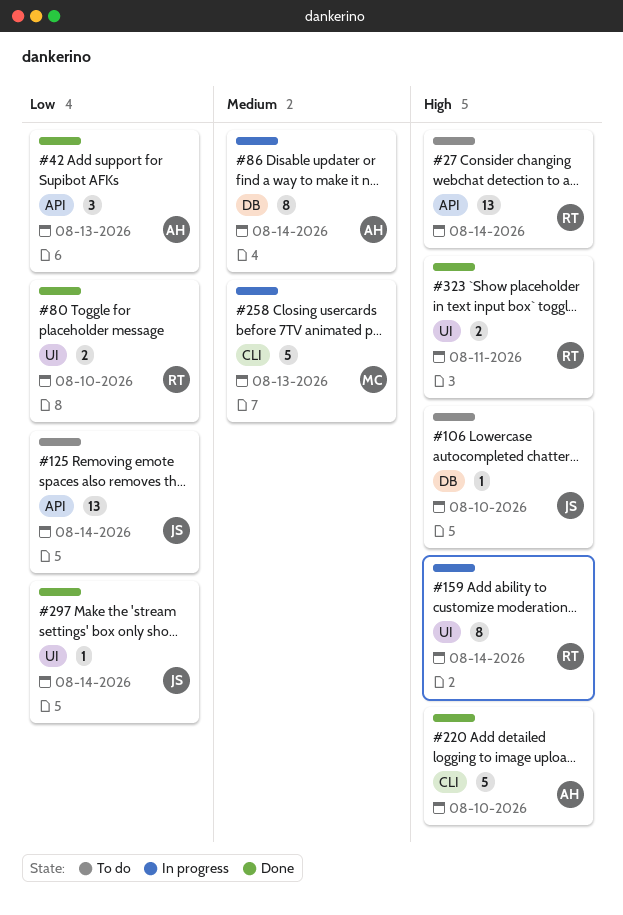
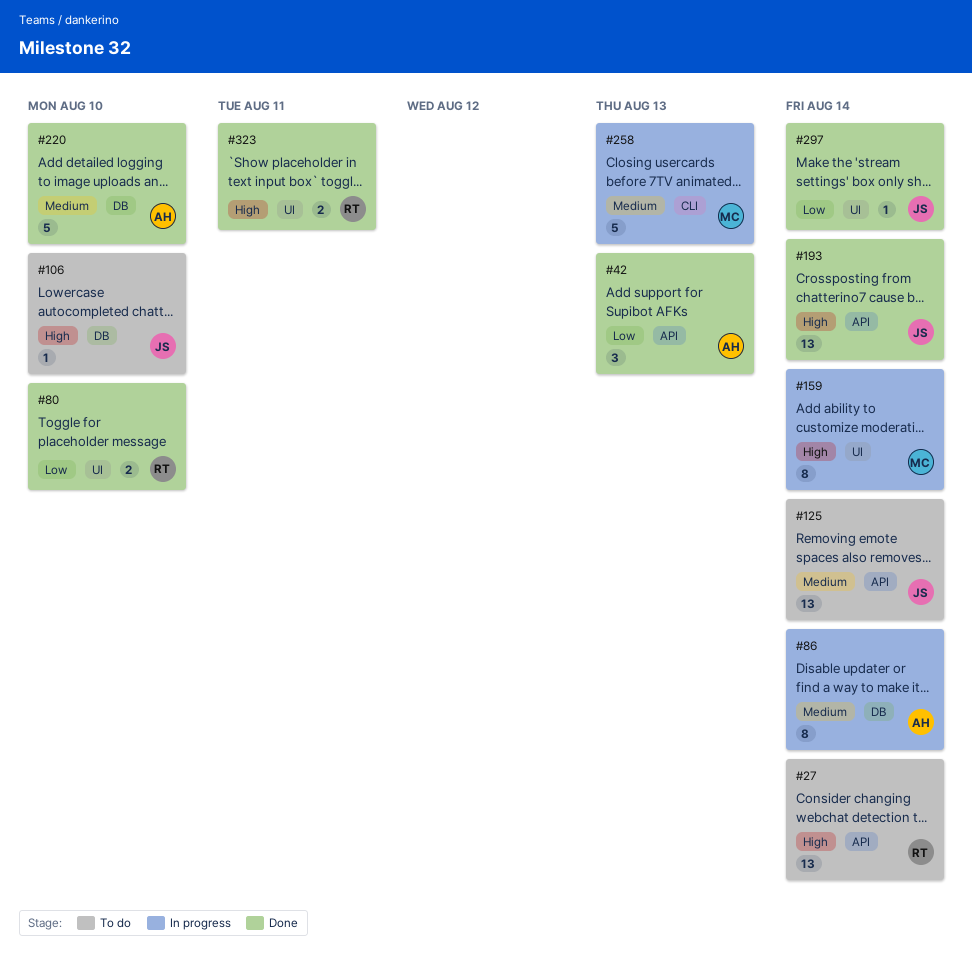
#125, priority: Low -> Medium
#159, owner: RT -> MC
#193: none -> present
#220, priority: High -> Medium
#220, label: CLI -> DB

